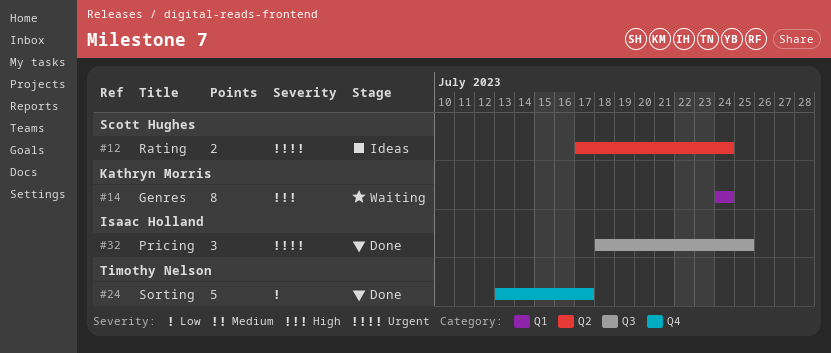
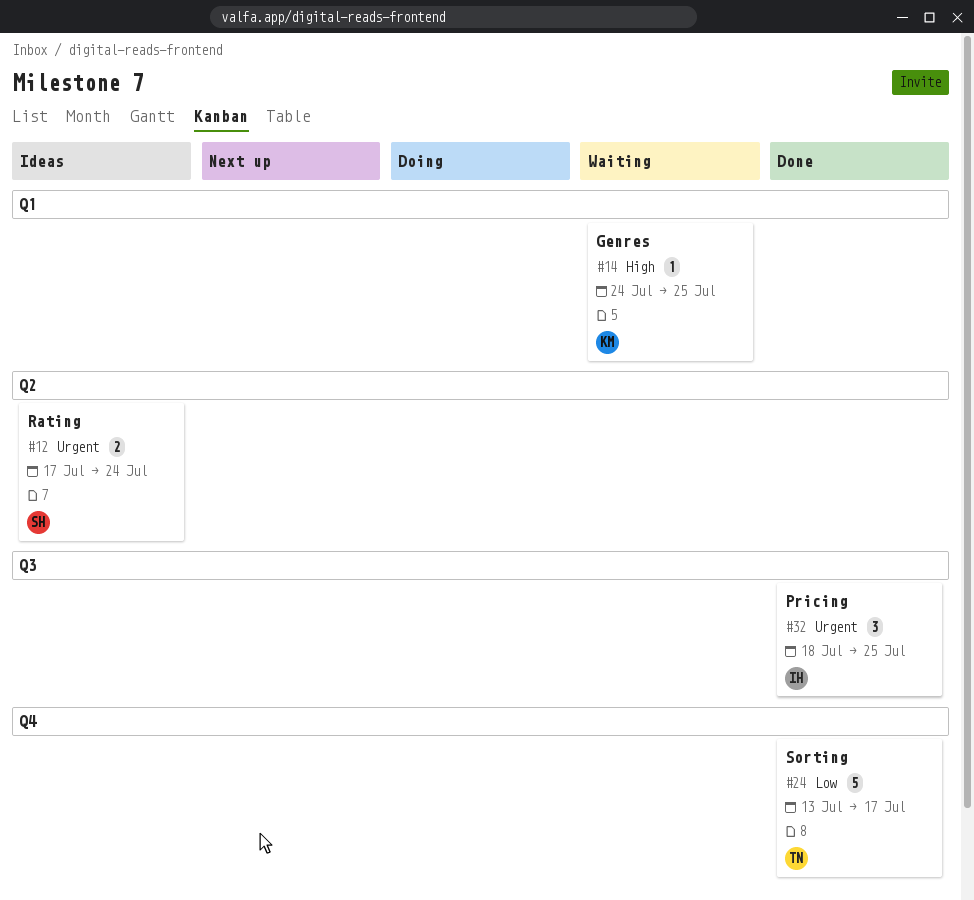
#14, estimate: 8 -> 1
#14, due: Jul 24 -> Jul 25

